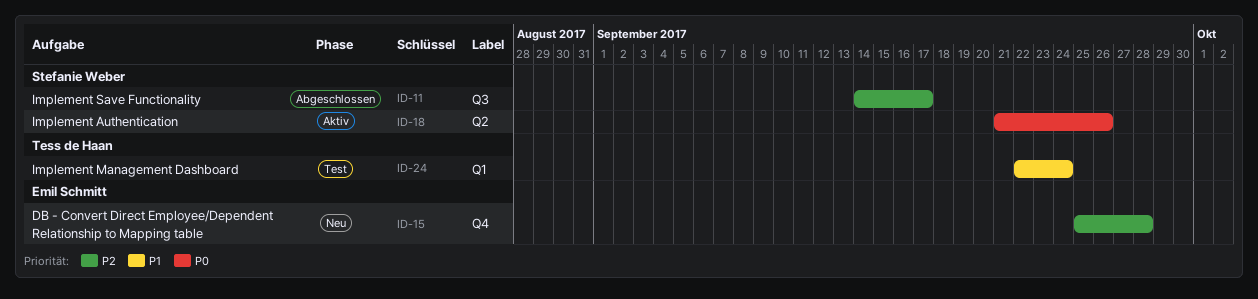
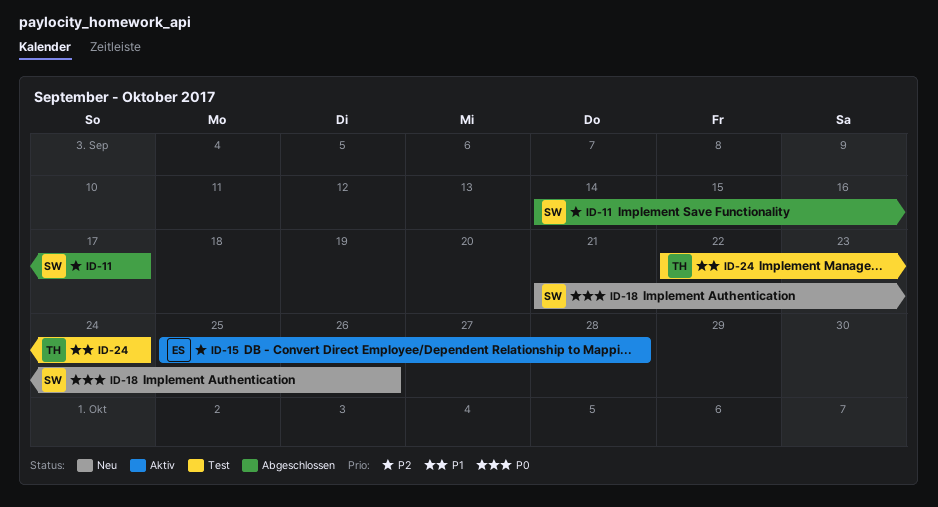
ID-15, status: Neu -> Aktiv
ID-18, status: Aktiv -> Neu

